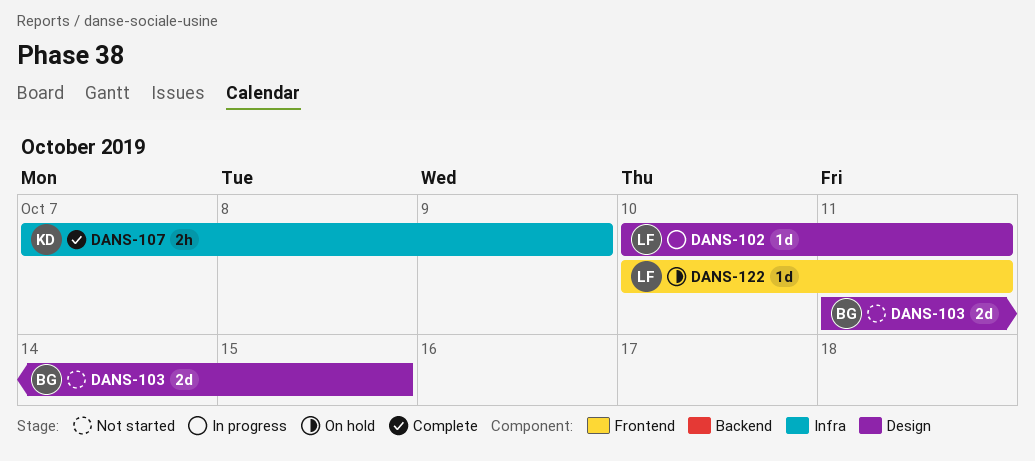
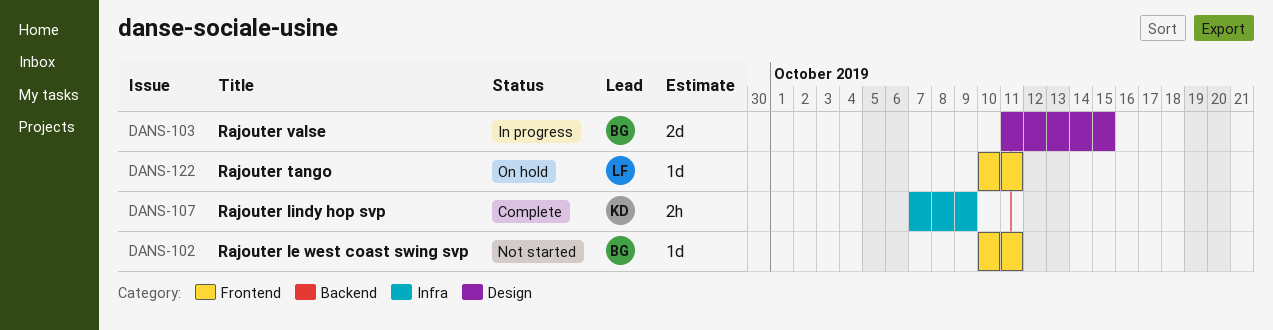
DANS-102, status: In progress -> Not started
DANS-102, owner: LF -> BG
DANS-102, label: Design -> Frontend
DANS-103, status: Not started -> In progress

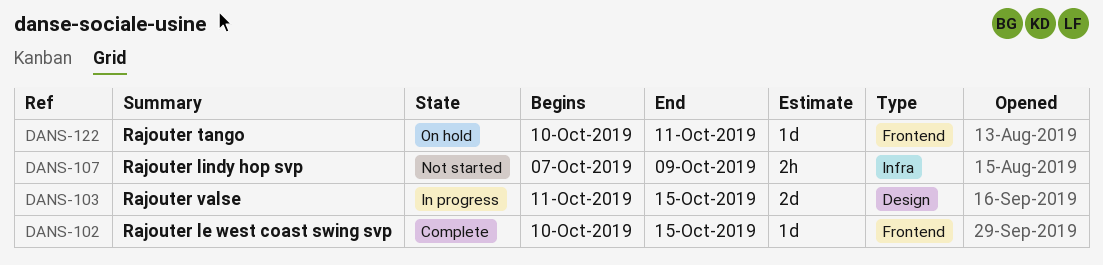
DANS-102, status: Not started -> Complete
DANS-102, due: Oct 11 -> Oct 15
DANS-107, status: Complete -> Not started

